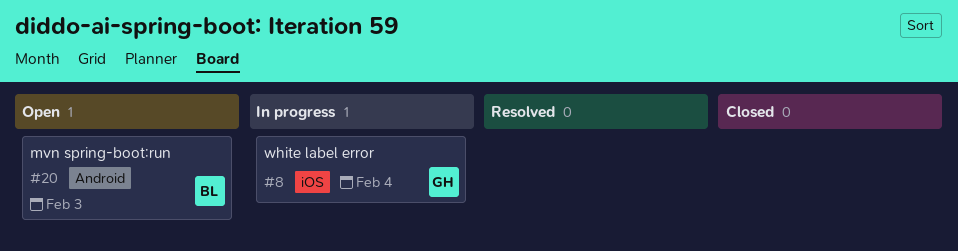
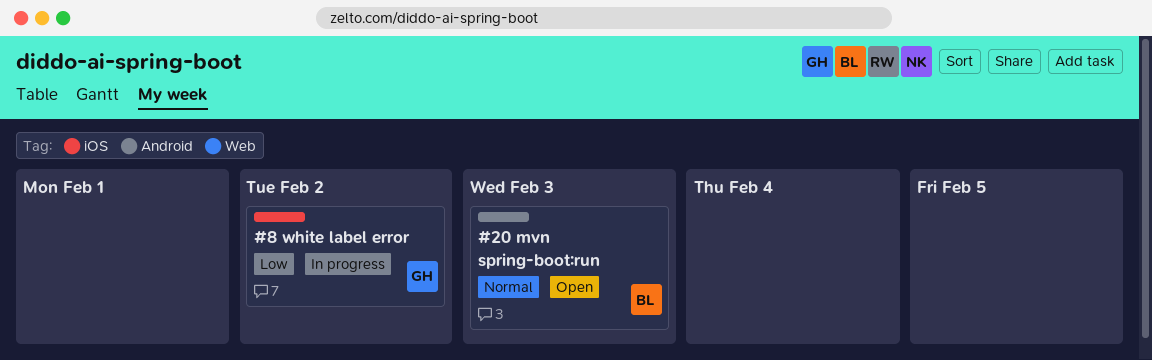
#8, due: Feb 4 -> Feb 2

